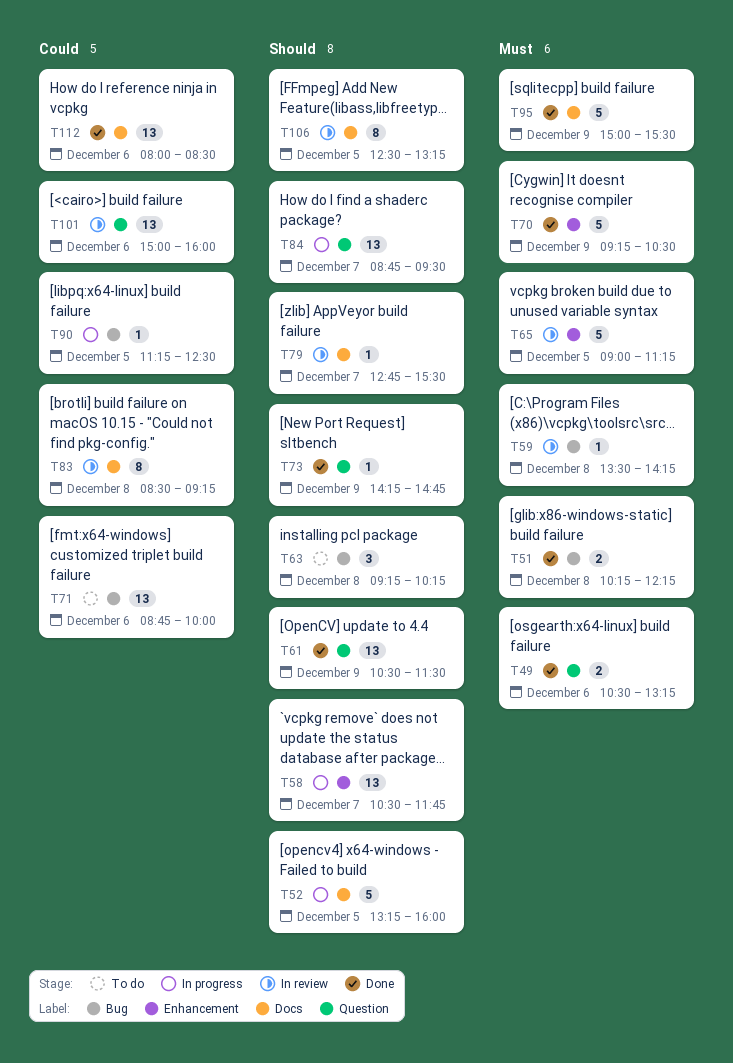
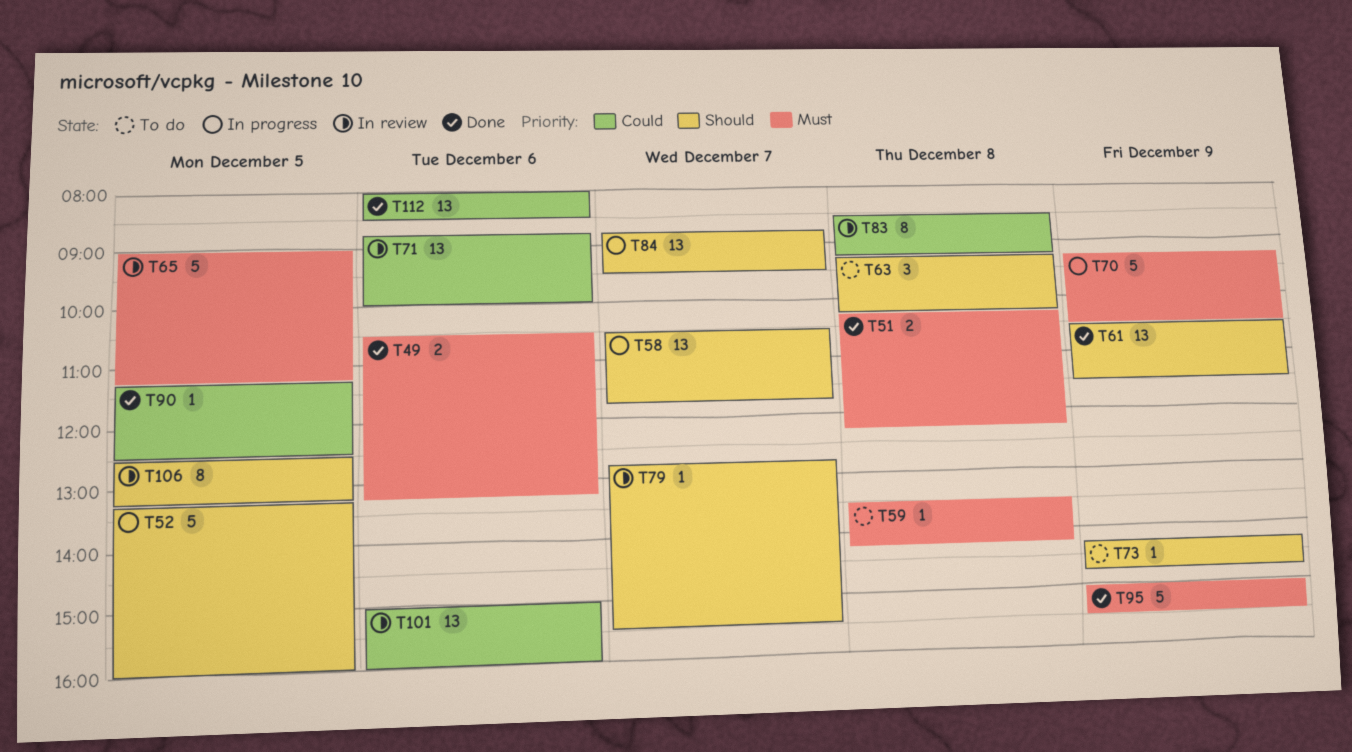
T59, status: In review -> To do
T70, status: Done -> In progress
T71, status: To do -> In review
T73, status: Done -> To do
T90, status: In progress -> Done

